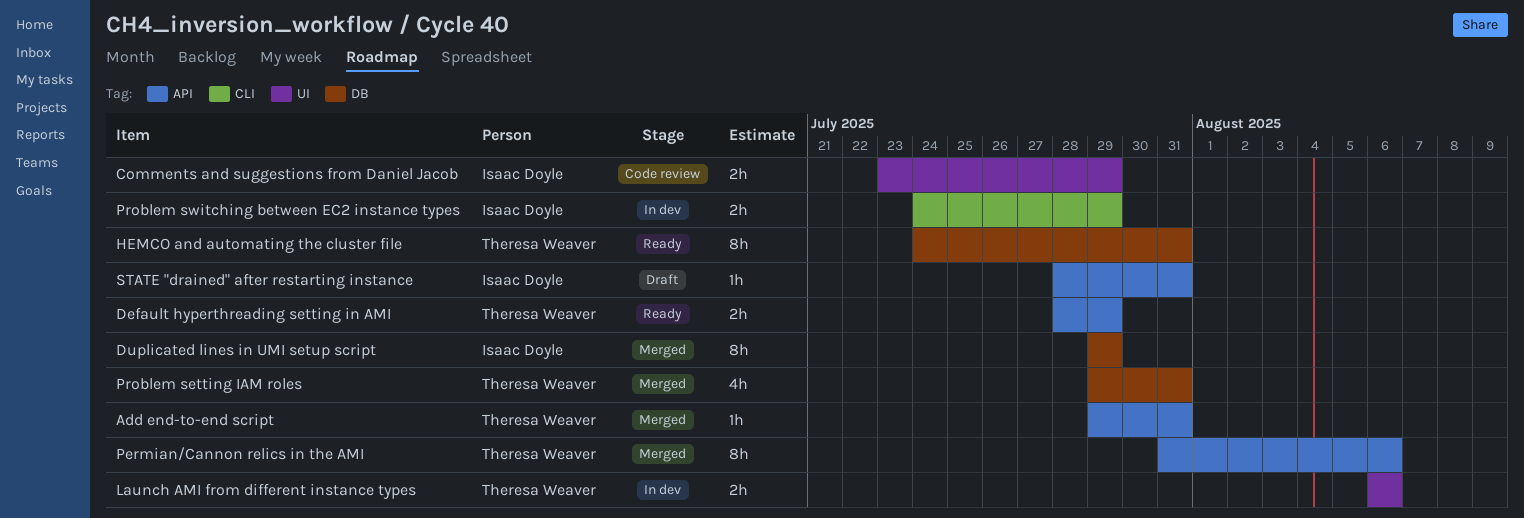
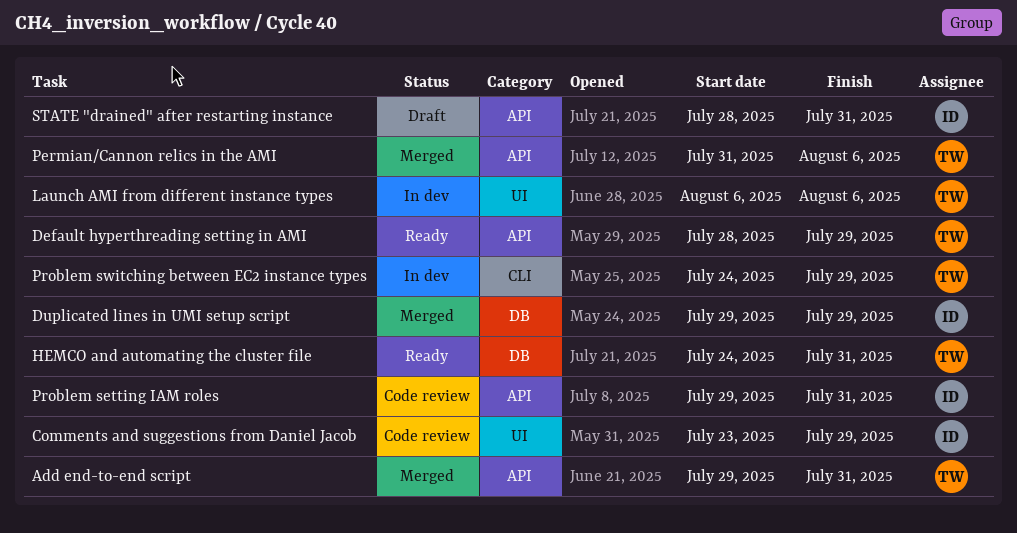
Problem setting IAM roles, status: Merged -> Code review
Problem setting IAM roles, owner: Theresa Weaver -> Isaac Doyle
Problem setting IAM roles, label: DB -> API
Problem switching between EC2 instance types, owner: Isaac Doyle -> Theresa Weaver

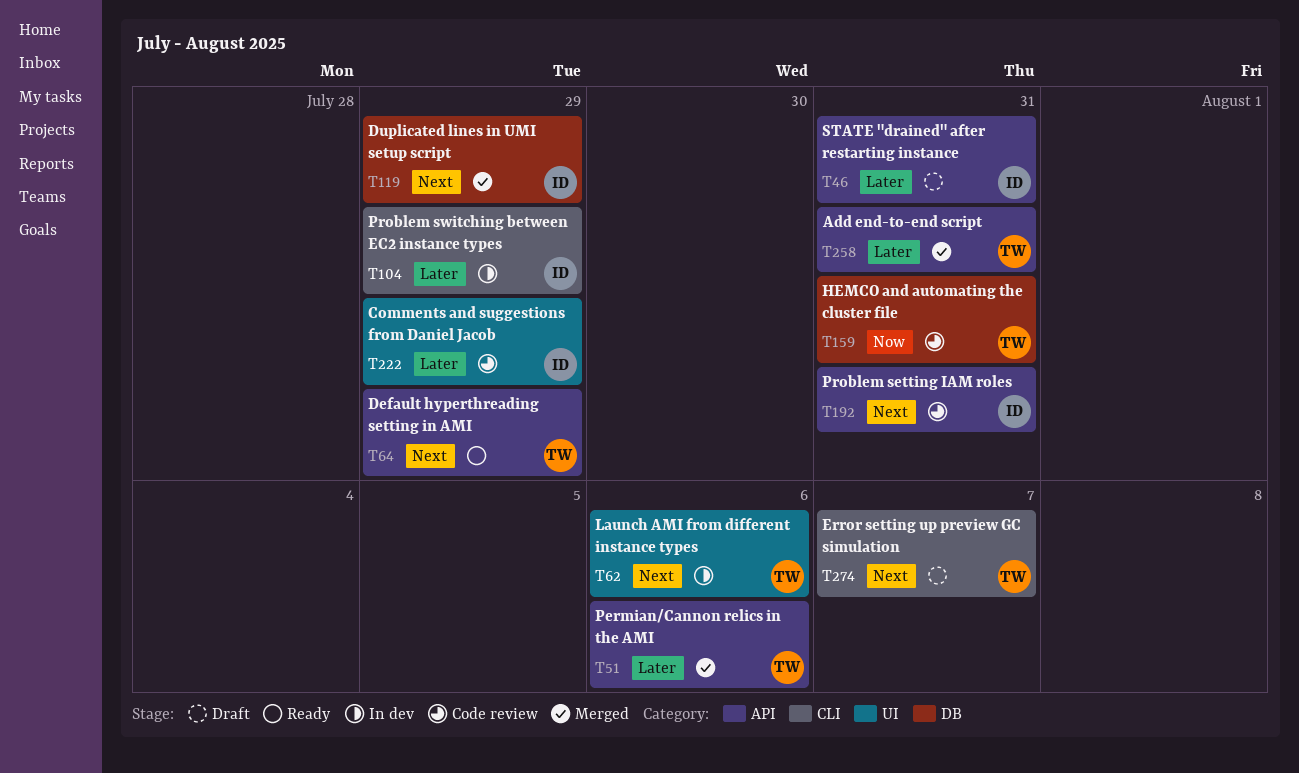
Error setting up preview GC simulation: none -> present
HEMCO and automating the cluster file, status: Ready -> Code review
Problem switching between EC2 instance types, owner: TW -> ID

